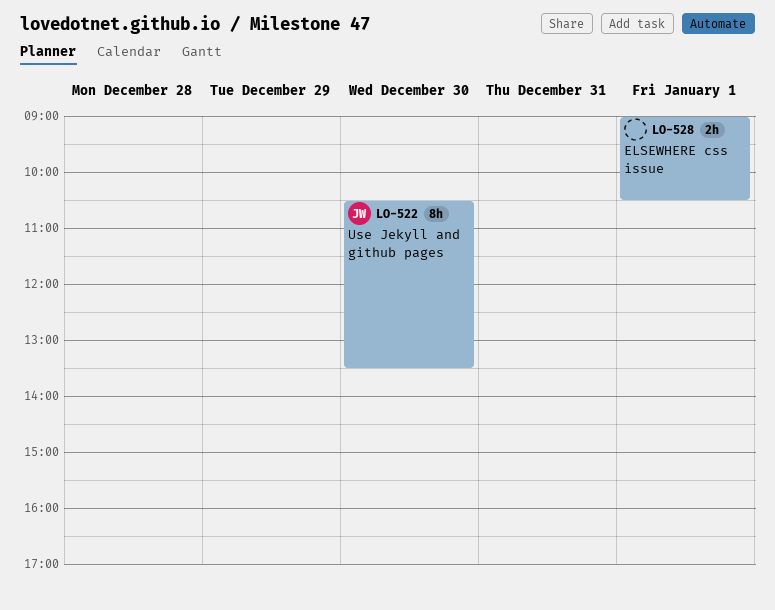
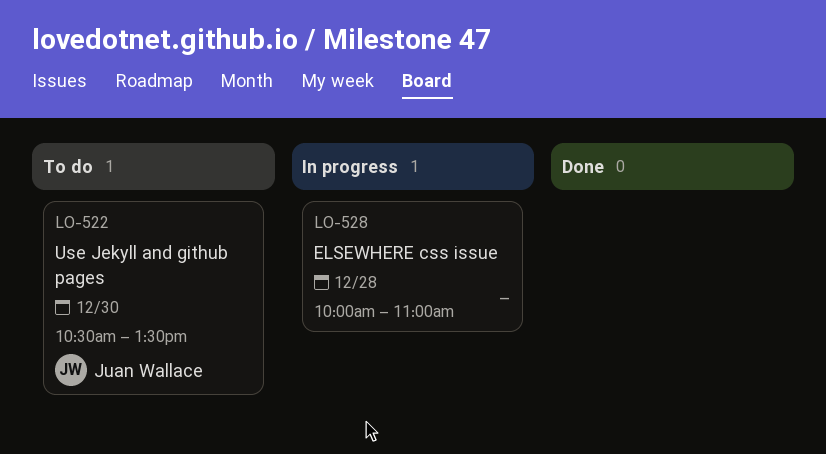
LO-528, day: Jan 1 -> Dec 28
LO-528, begins: 09:00 -> 10:00
LO-528, ends: 10:30 -> 11:00

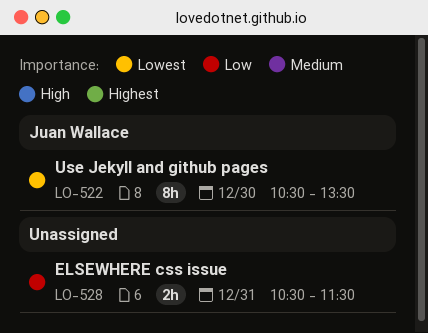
LO-528, day: Dec 28 -> Dec 31
LO-528, begins: 10:00 -> 10:30
LO-528, ends: 11:00 -> 11:30

